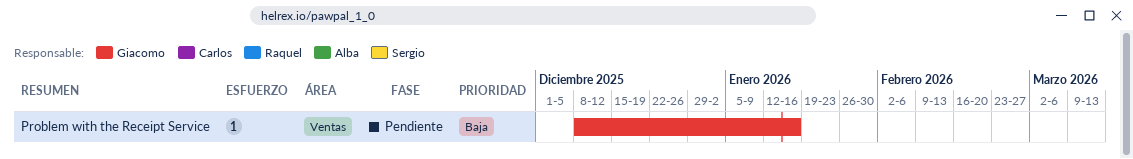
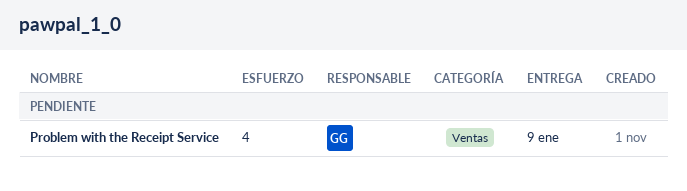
Problem with the Receipt Service, estimate: 1 -> 4
Problem with the Receipt Service, due: Jan 16 -> Jan 9

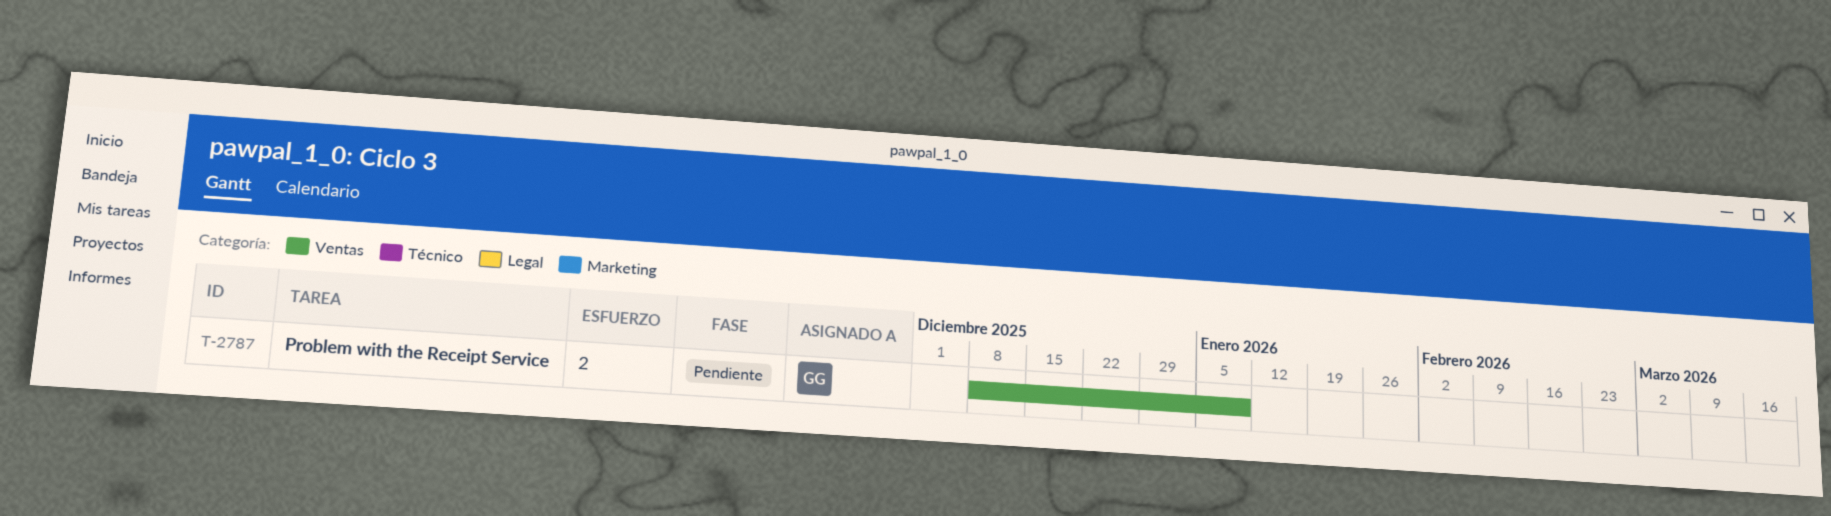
Problem with the Receipt Service, estimate: 4 -> 2

